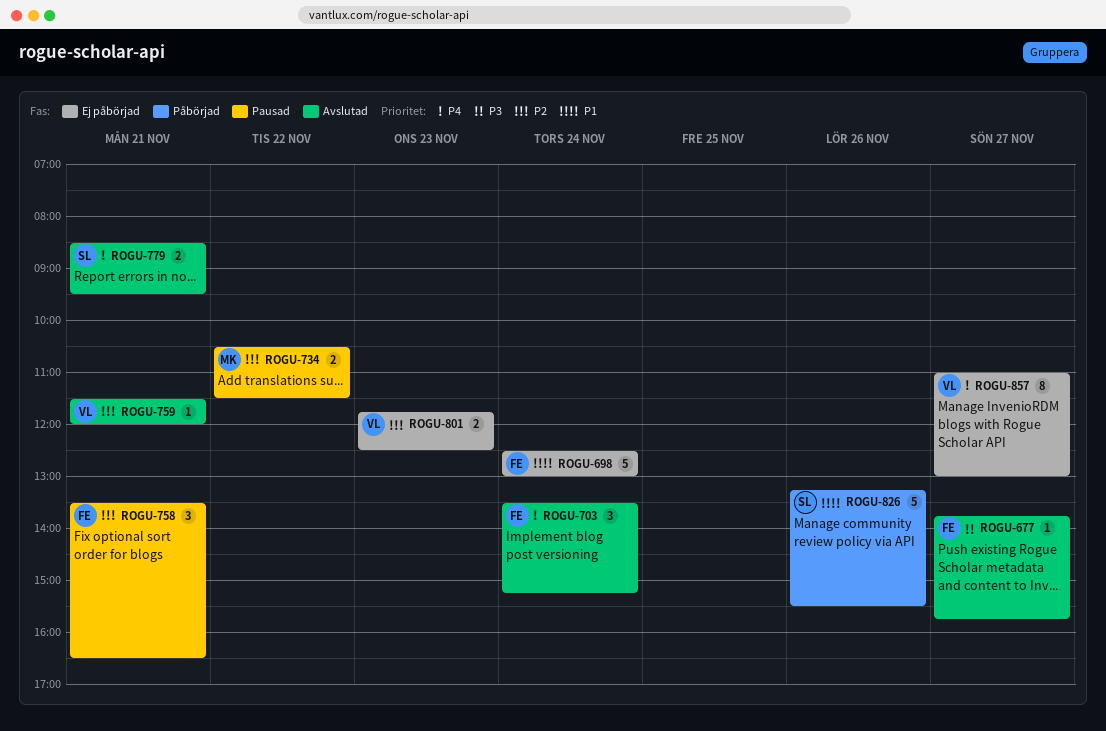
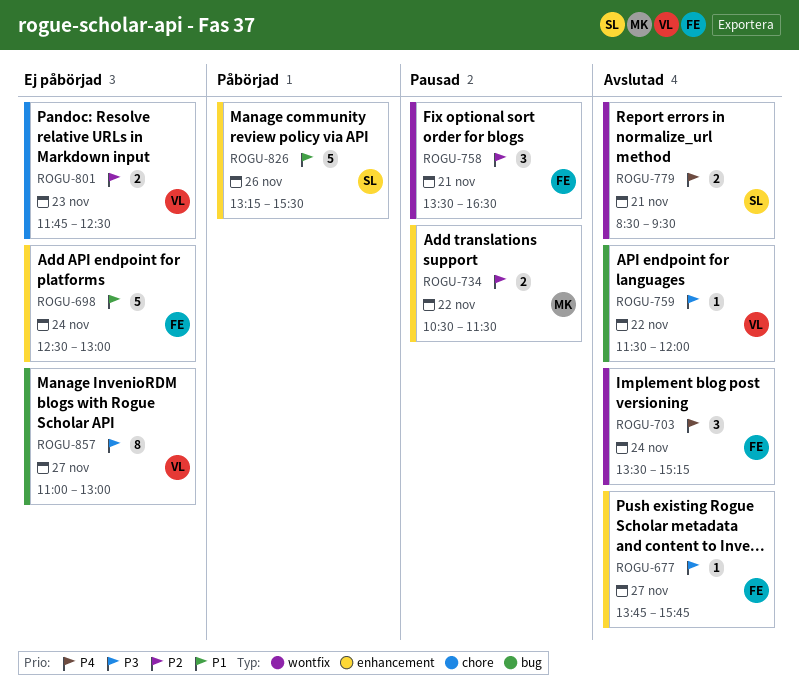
ROGU-759, priority: P2 -> P3
ROGU-759, day: Nov 21 -> Nov 22
ROGU-857, priority: P4 -> P3

